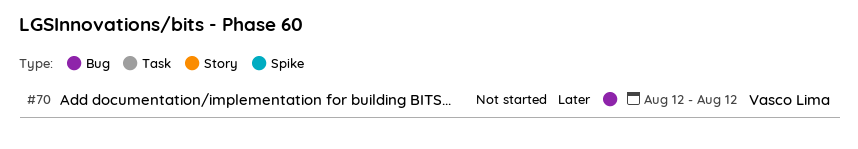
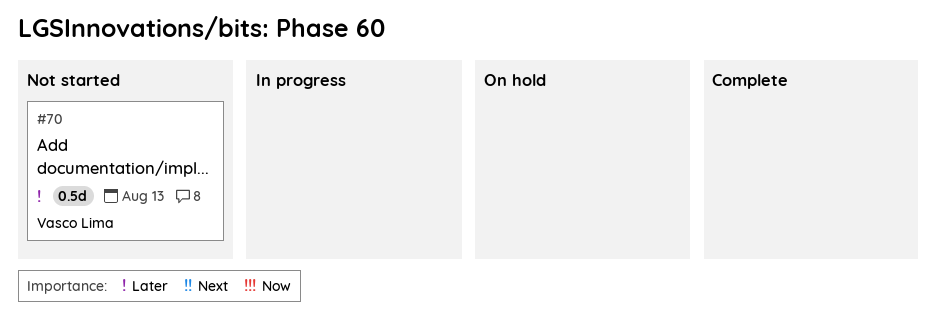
#70, due: Aug 12 -> Aug 13

